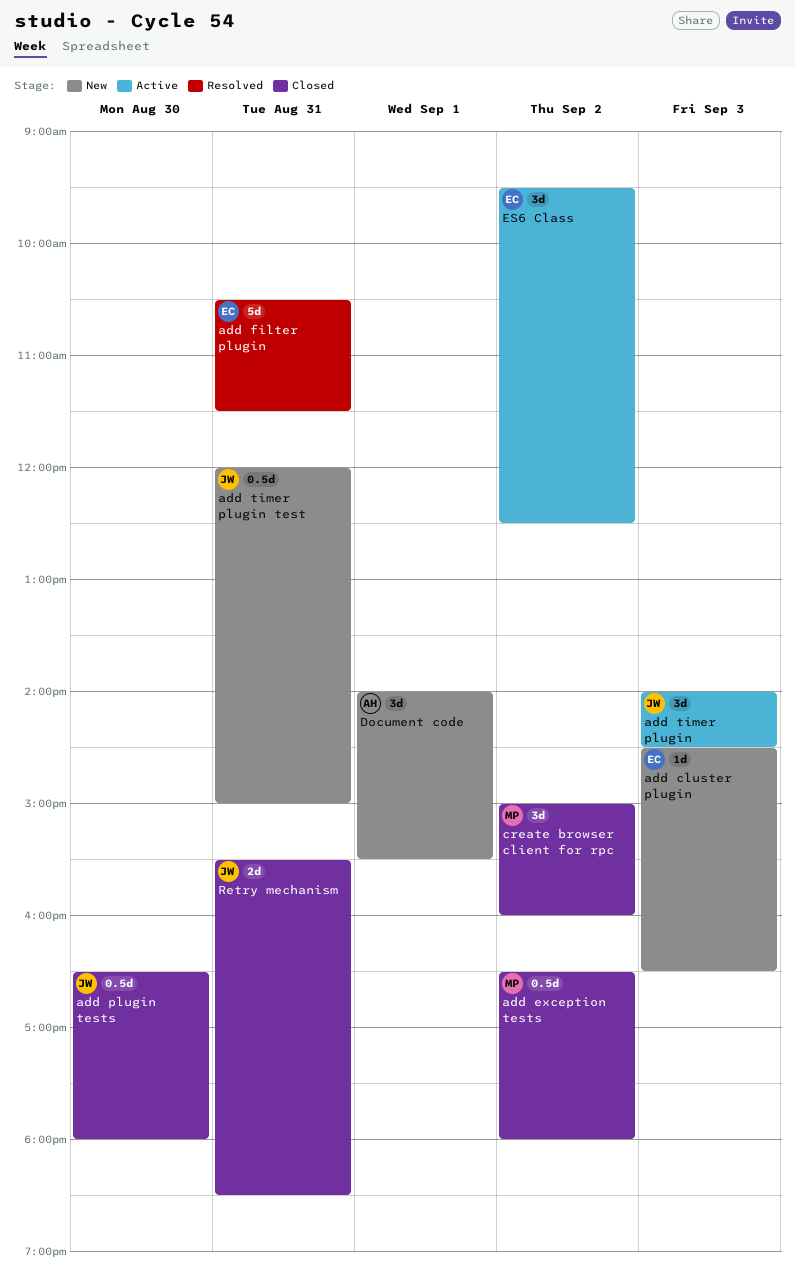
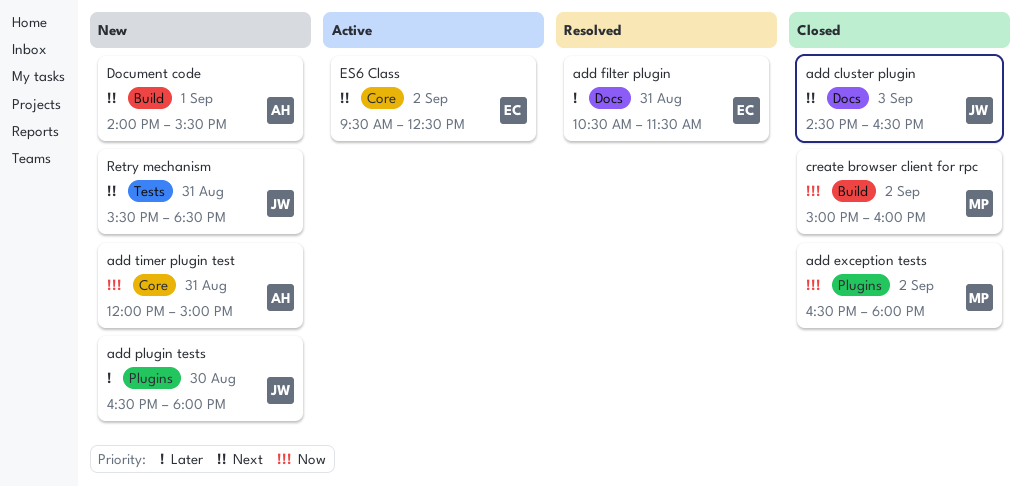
add cluster plugin, status: New -> Closed
add cluster plugin, owner: EC -> JW
add plugin tests, status: Closed -> New
add timer plugin: present -> none
add timer plugin test, owner: JW -> AH
Retry mechanism, status: Closed -> New

